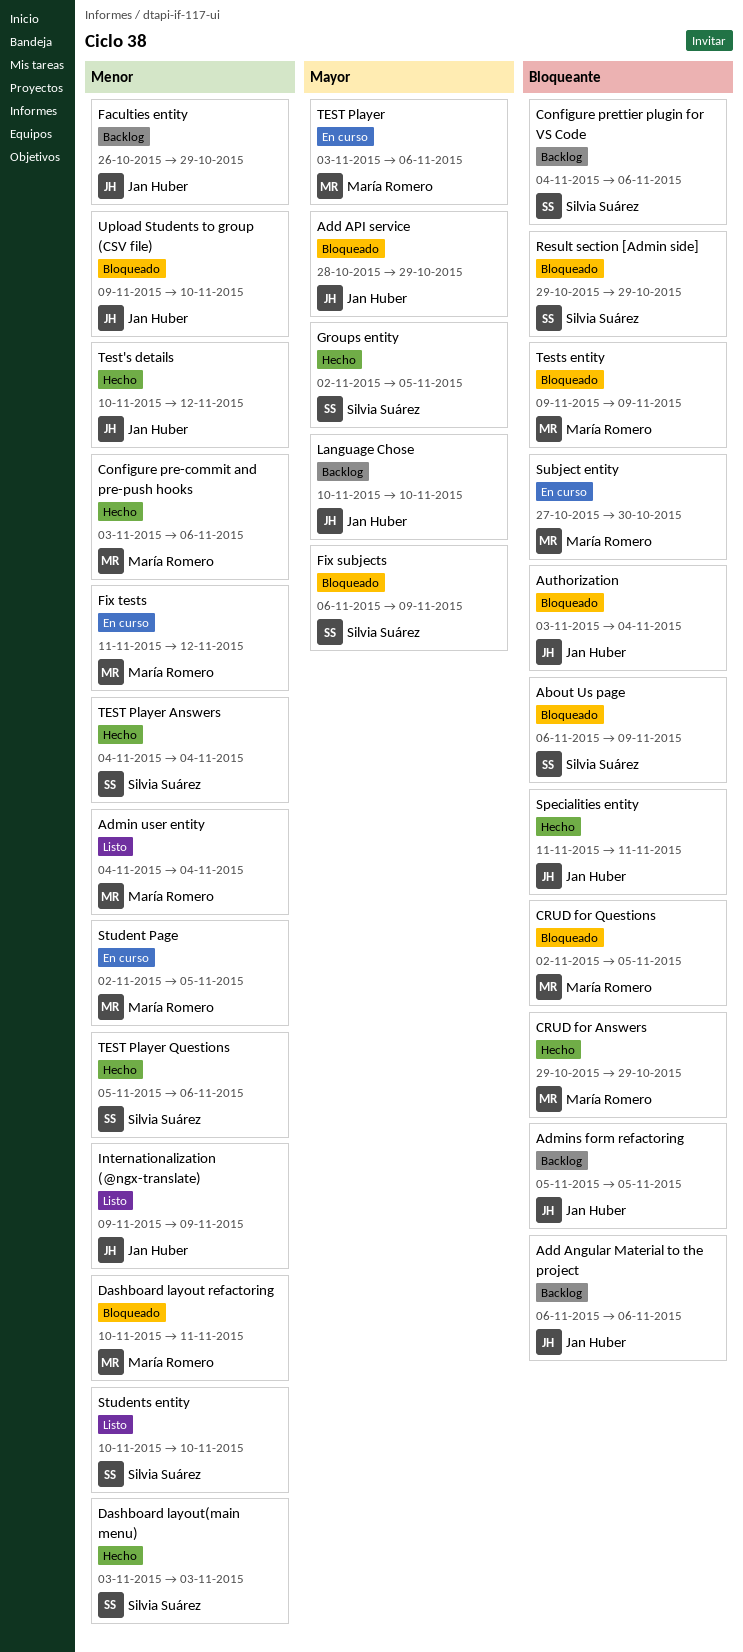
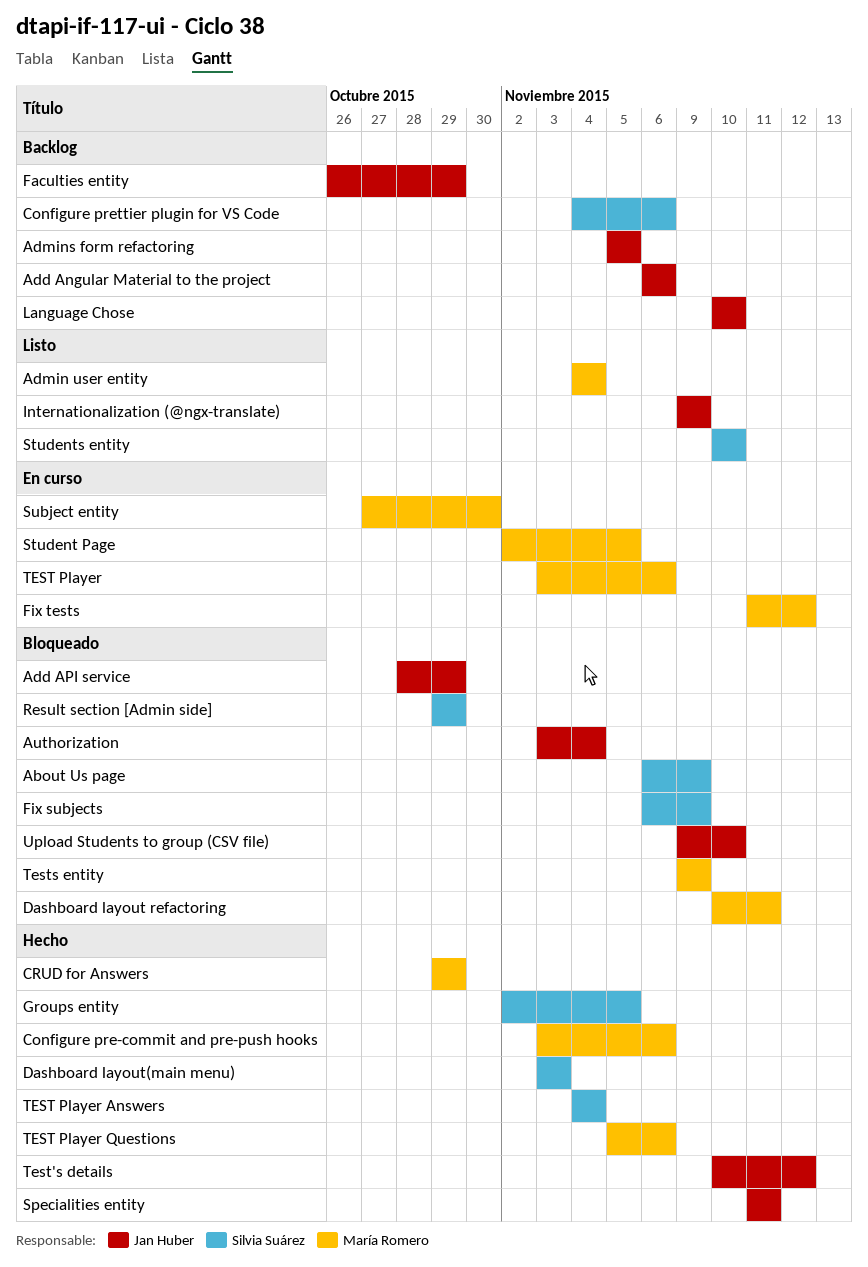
CRUD for Questions: present -> none
TEST Player Questions, owner: Silvia Suárez -> María Romero

